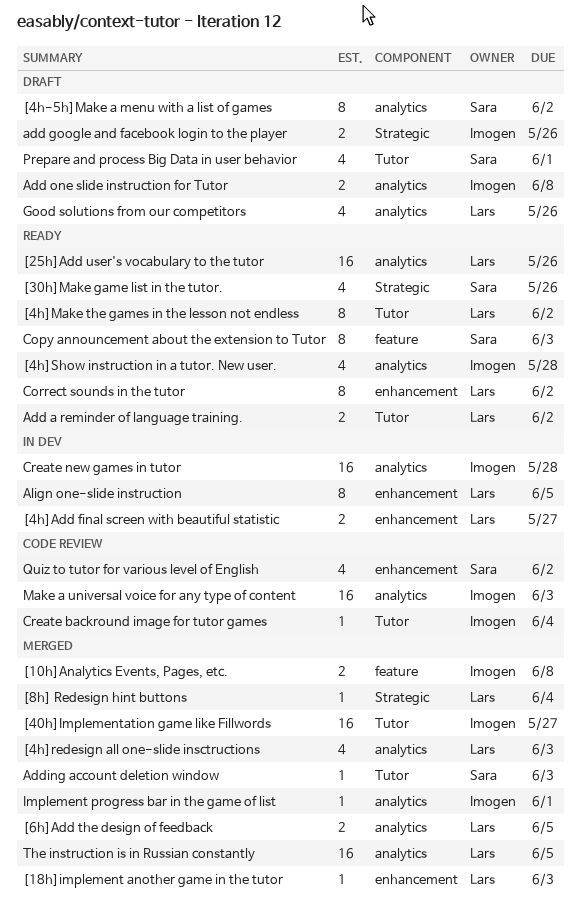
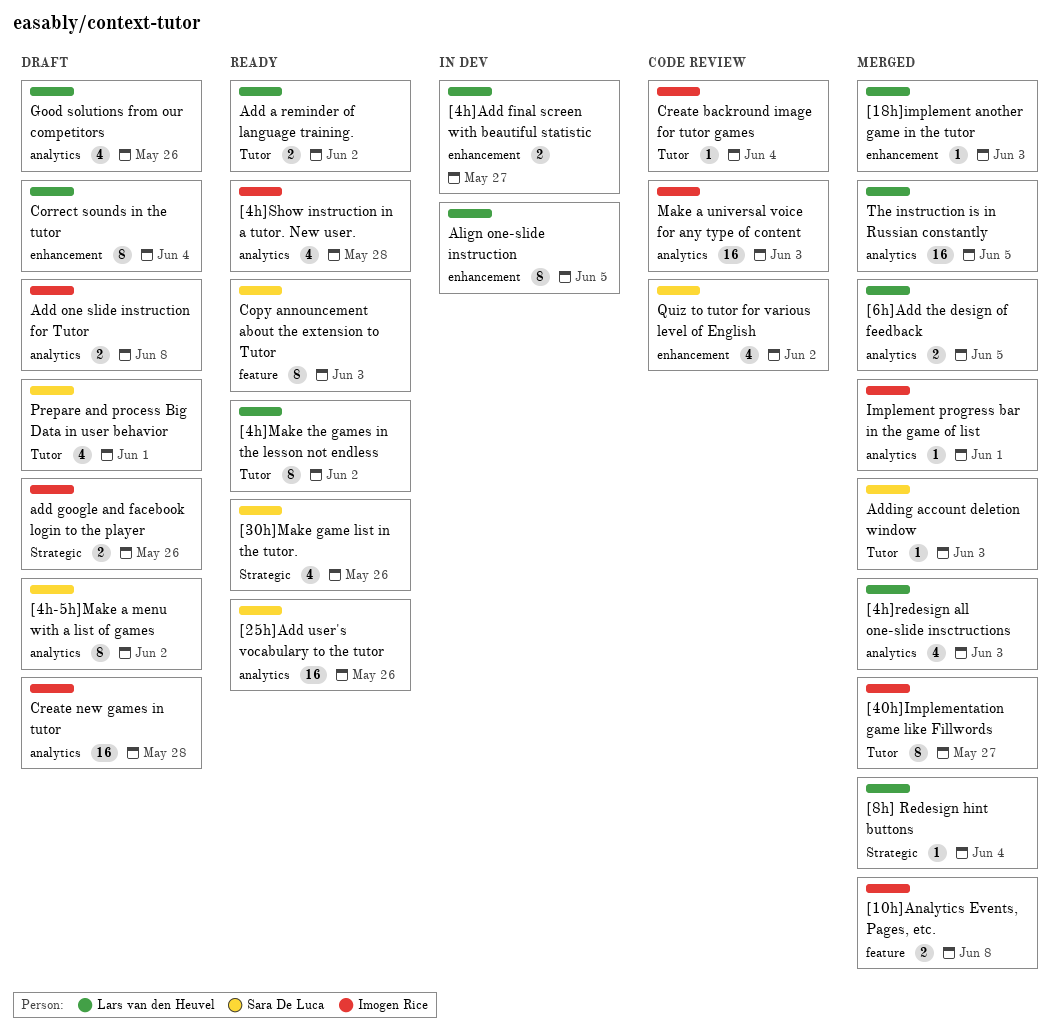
[25h]Add user's vocabulary to the tutor, owner: Lars van den Heuvel -> Sara De Luca
[40h]Implementation game like Fillwords, estimate: 16 -> 8
Correct sounds in the tutor, status: Ready -> Draft
Correct sounds in the tutor, due: Jun 2 -> Jun 4
Create new games in tutor, status: In dev -> Draft

